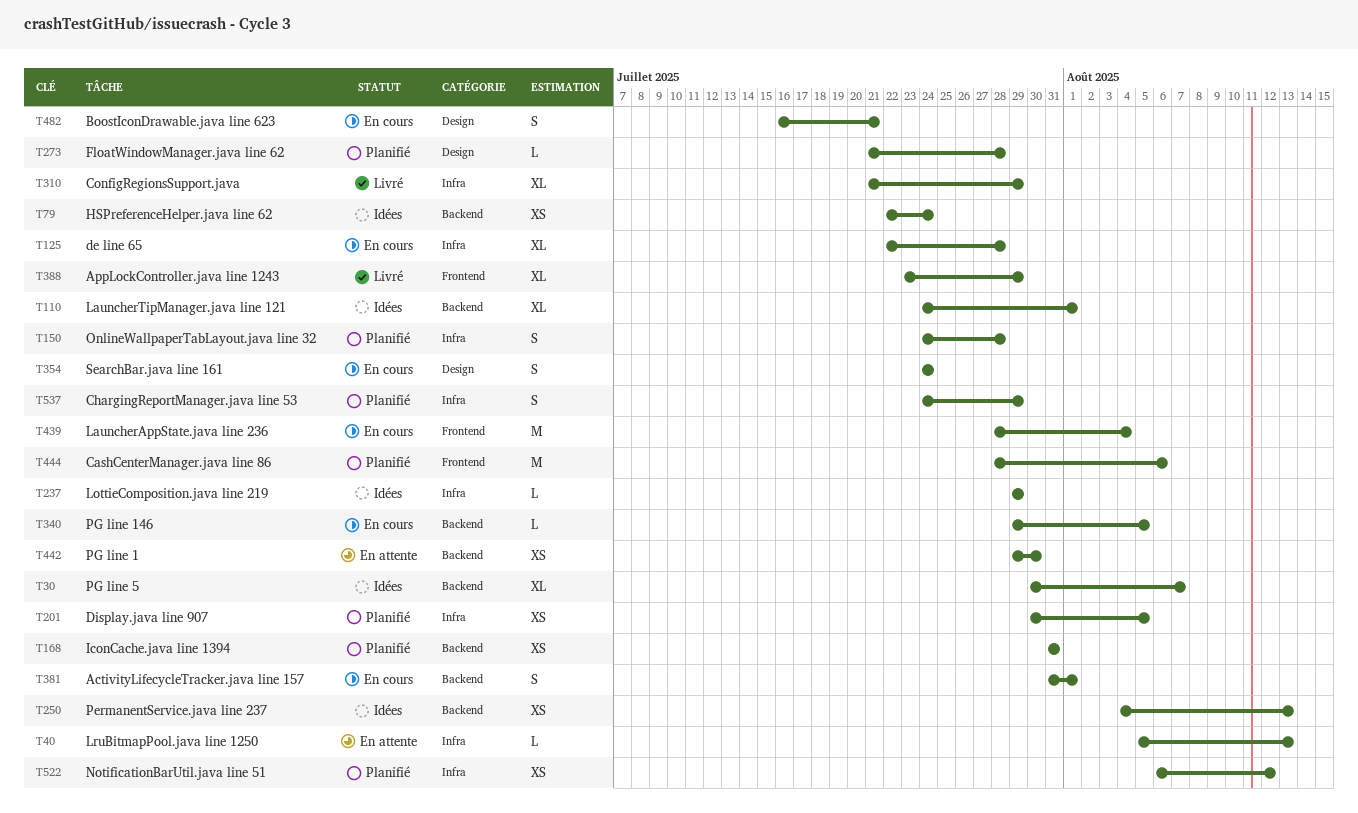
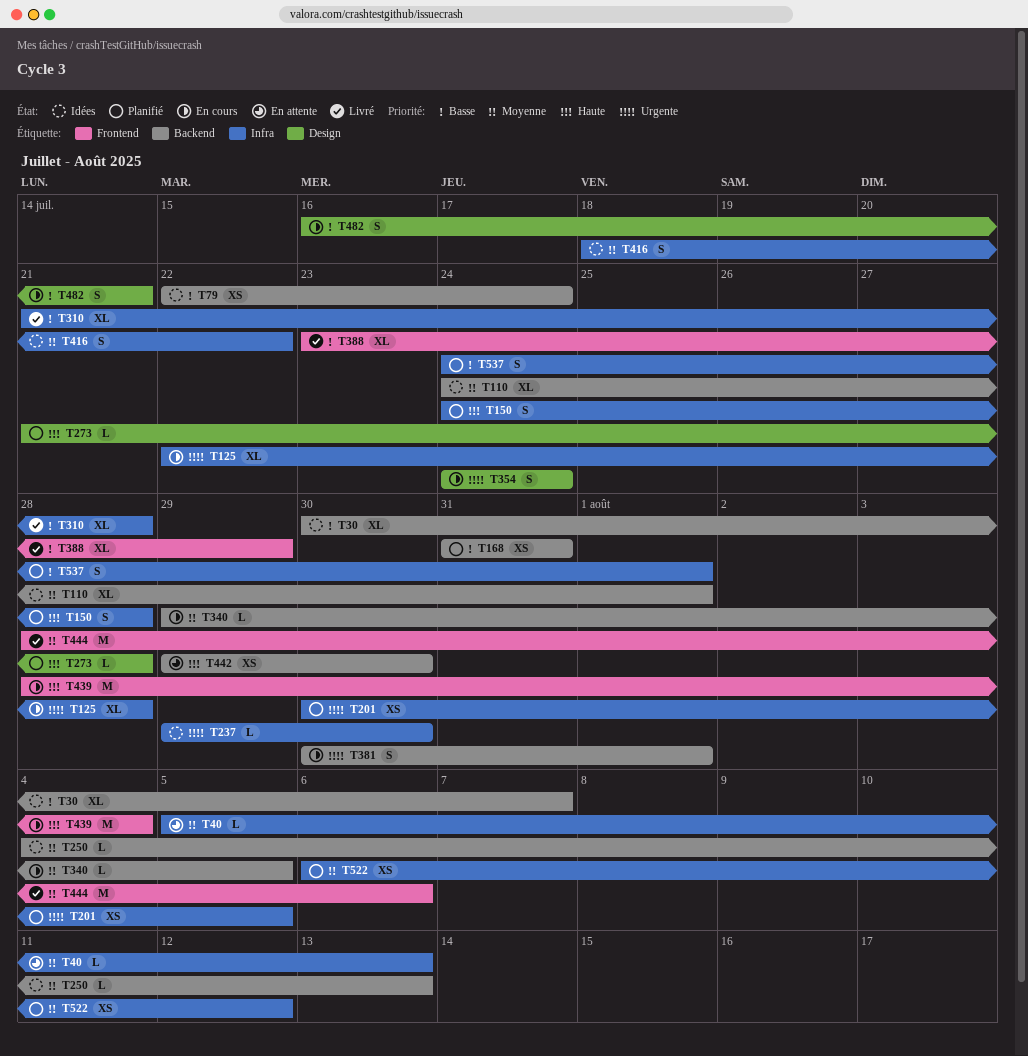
T237, due: Jul 29 -> Jul 30
T250, estimate: XS -> L
T310, due: Jul 29 -> Jul 28
T381, start: Jul 31 -> Jul 30
T416: none -> present
T444, status: Planifié -> Livré
T537, due: Jul 29 -> Aug 1

